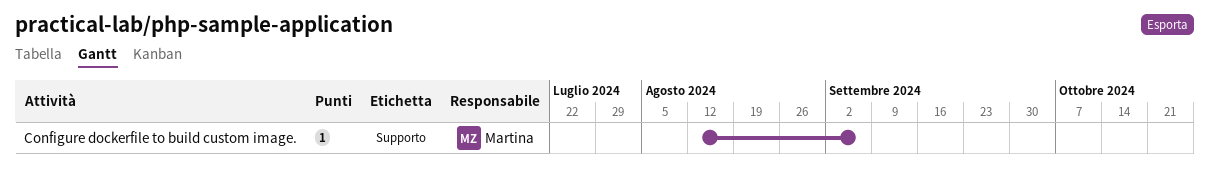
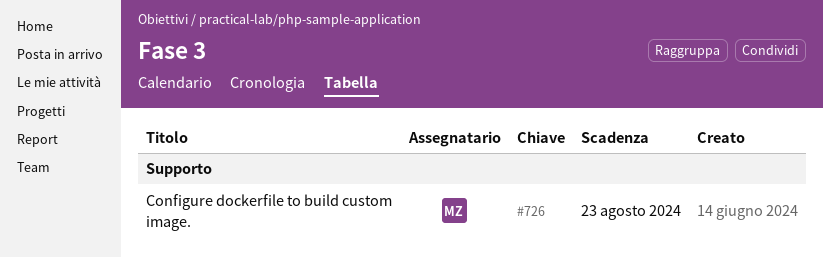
Configure dockerfile to build custom image., due: Sep 6 -> Aug 23

